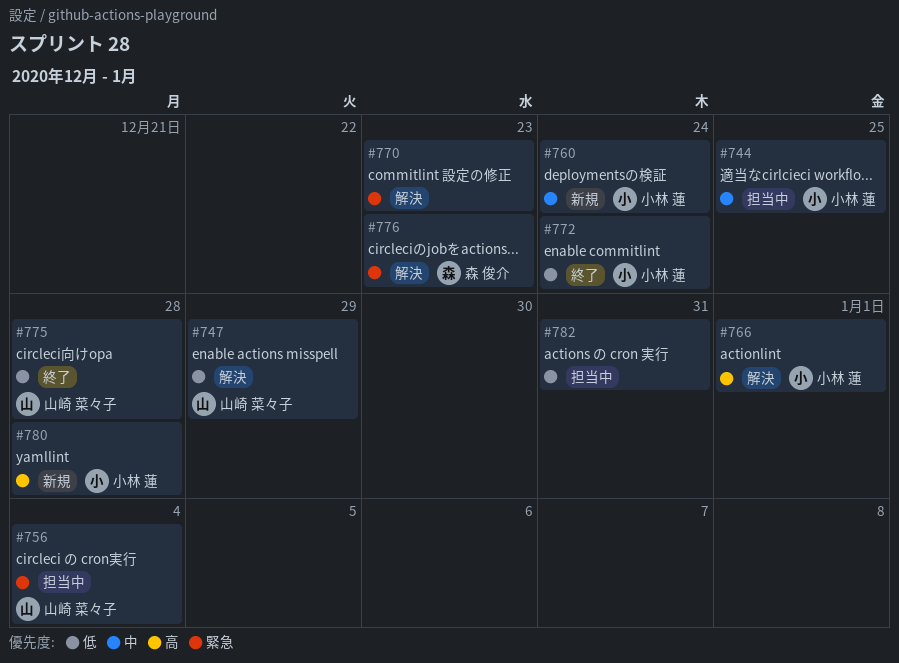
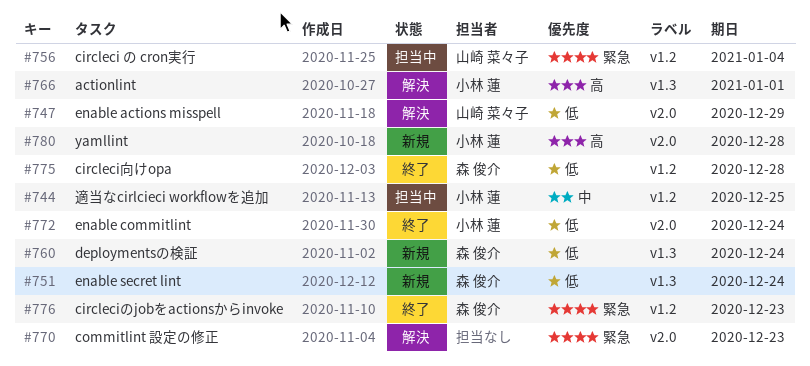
#751: none -> present
#760, owner: 小林 蓮 -> 森 俊介
#760, priority: 中 -> 低
#775, owner: 山崎 菜々子 -> 森 俊介
#776, status: 解決 -> 終了
#782: present -> none

